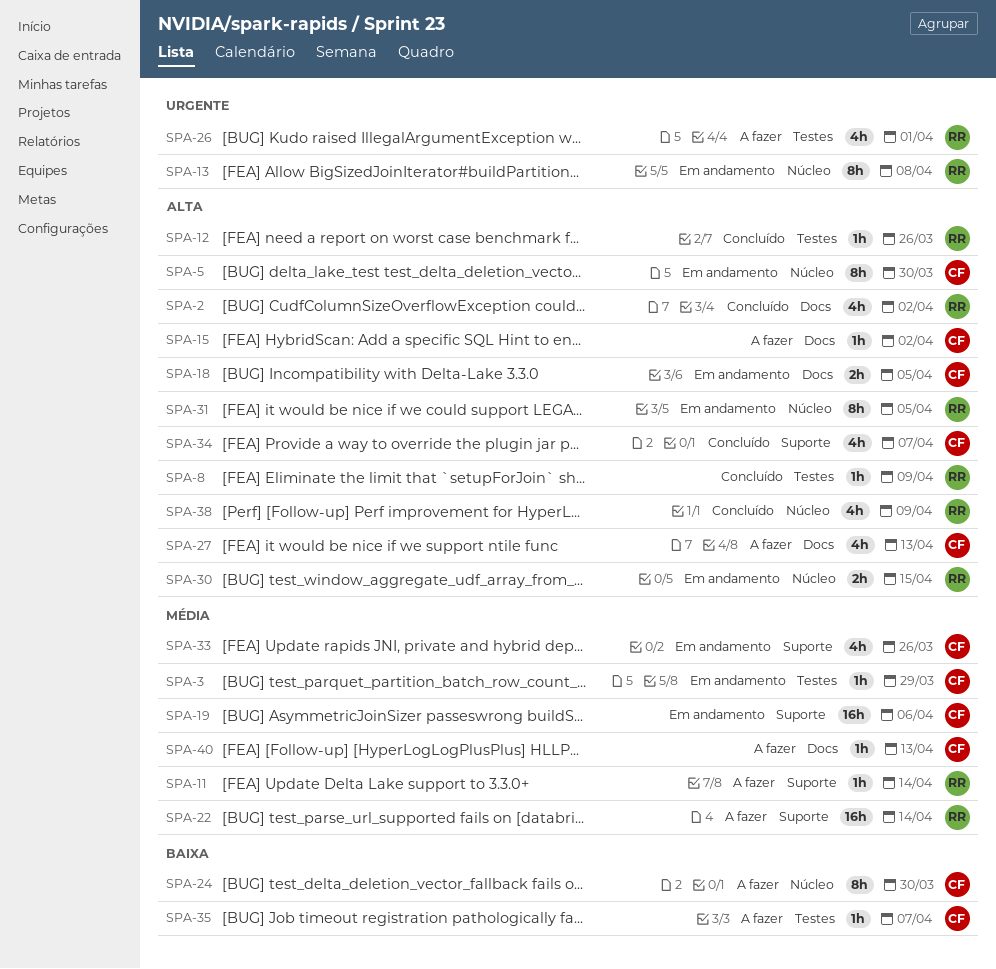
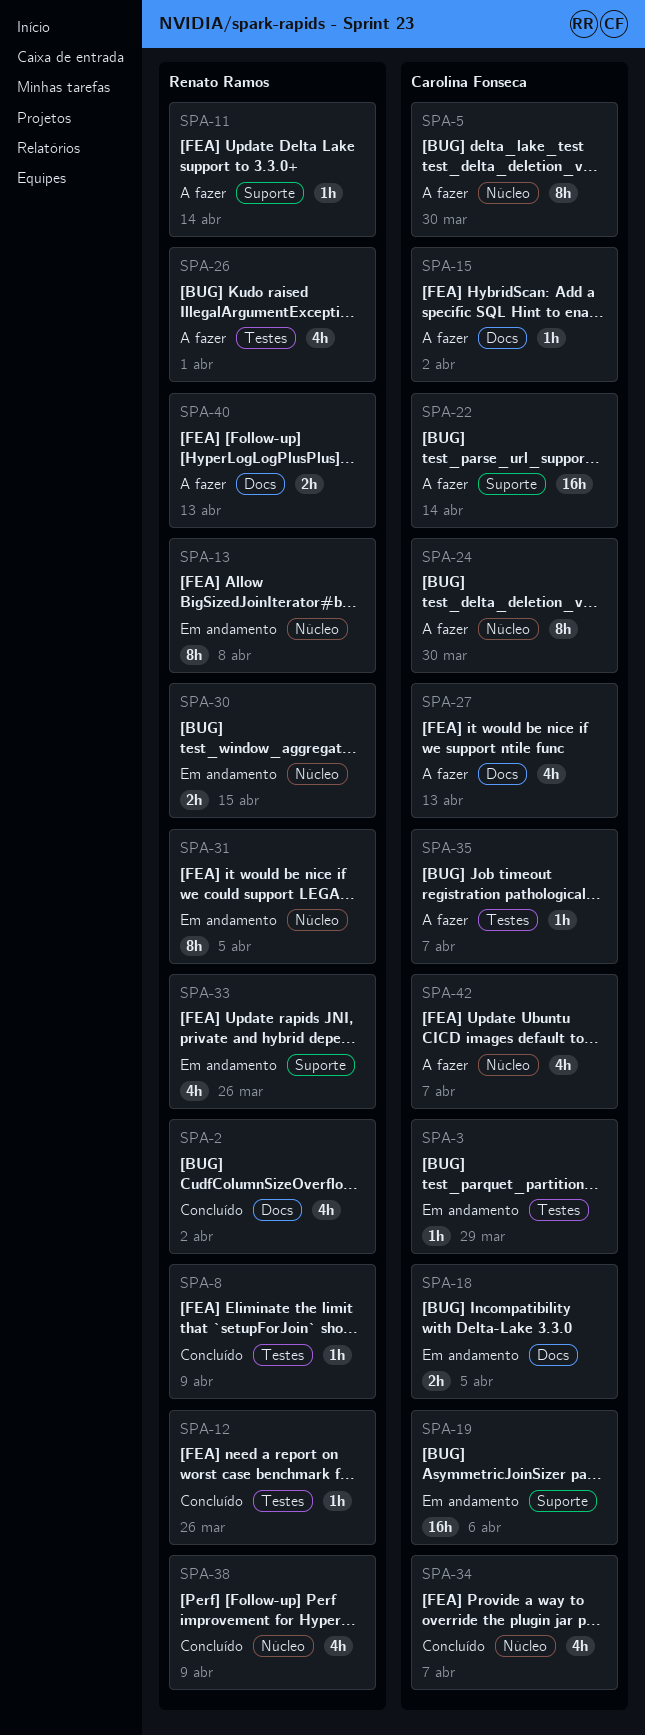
SPA-5, status: Em andamento -> A fazer
SPA-22, owner: Renato Ramos -> Carolina Fonseca
SPA-33, owner: Carolina Fonseca -> Renato Ramos
SPA-34, label: Suporte -> Núcleo
SPA-40, owner: Carolina Fonseca -> Renato Ramos
SPA-40, estimate: 1h -> 2h
SPA-42: none -> present

